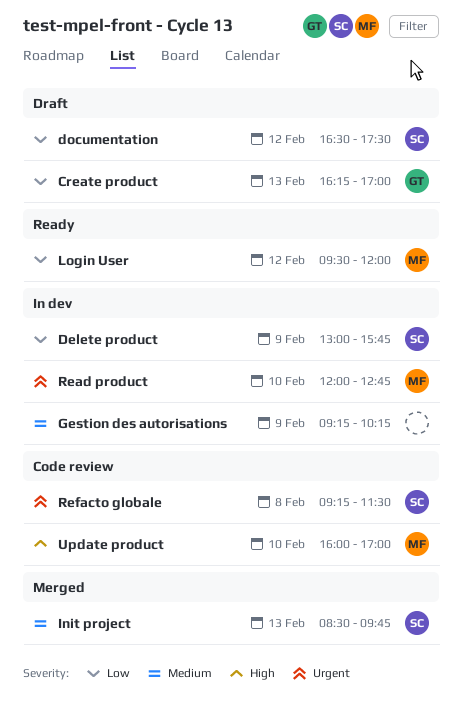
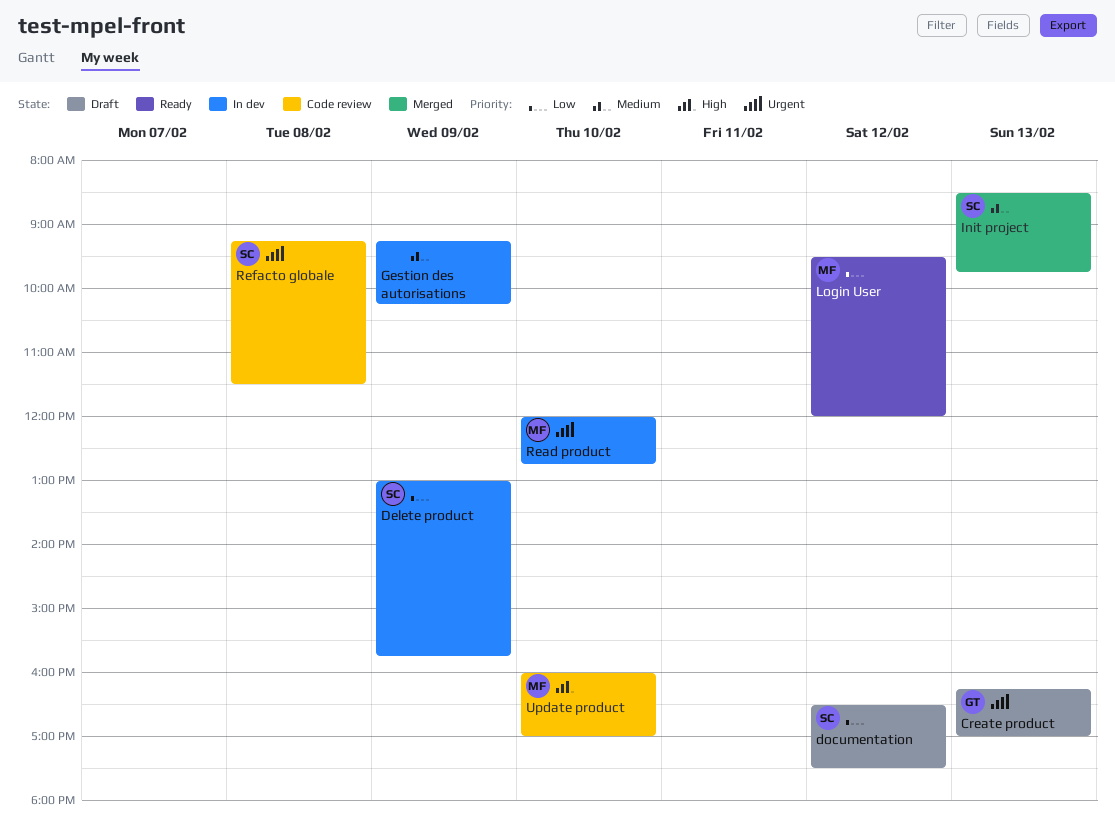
Create product, priority: Low -> Urgent

